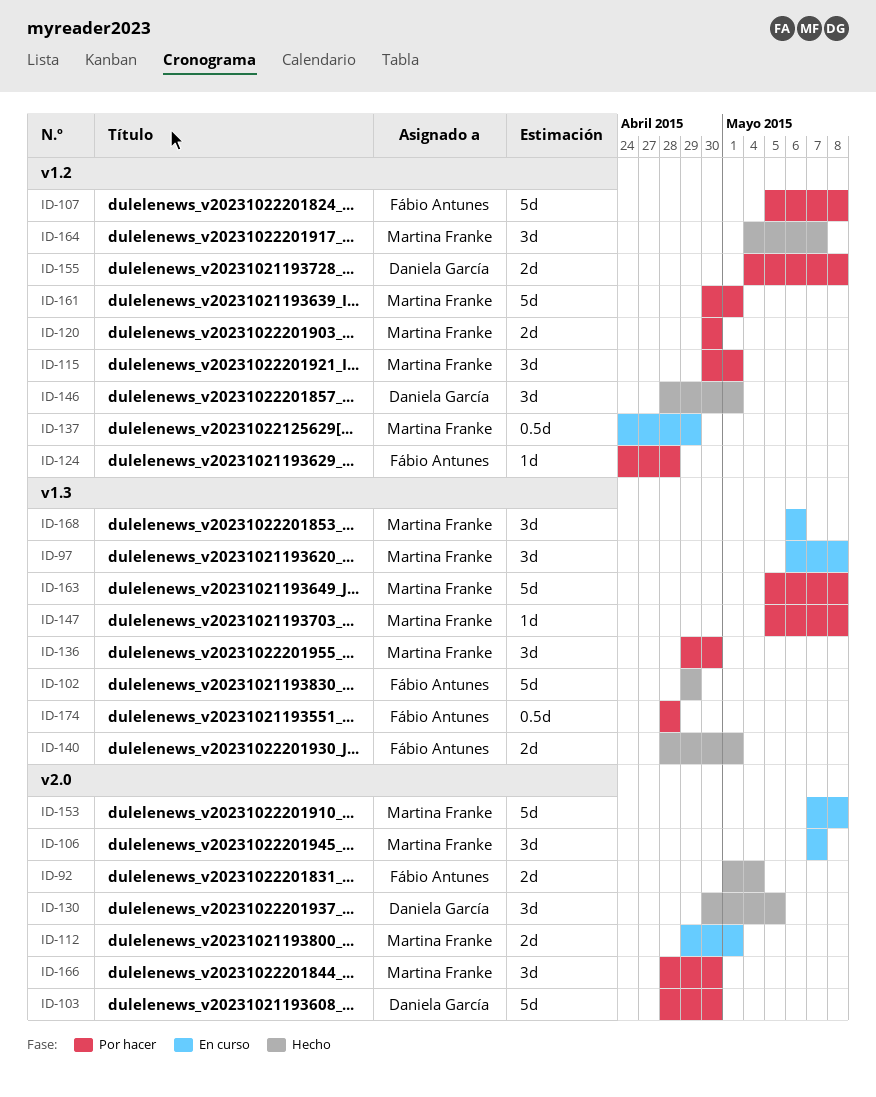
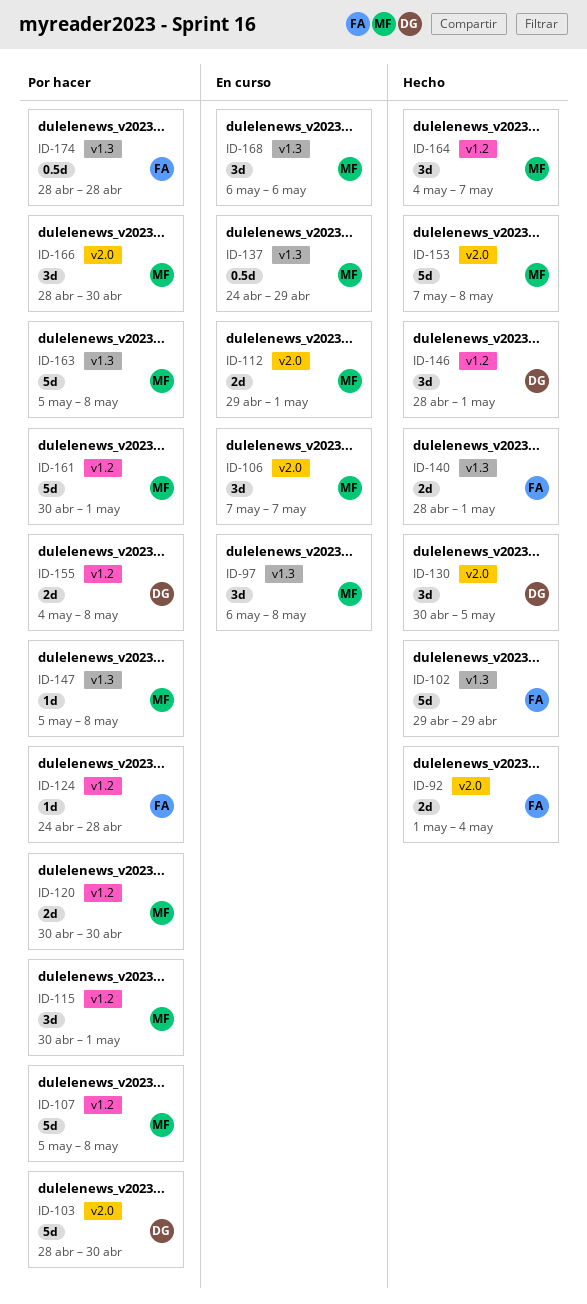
ID-107, owner: Fábio Antunes -> Martina Franke
ID-136: present -> none
ID-137, label: v1.2 -> v1.3
ID-153, status: En curso -> Hecho

